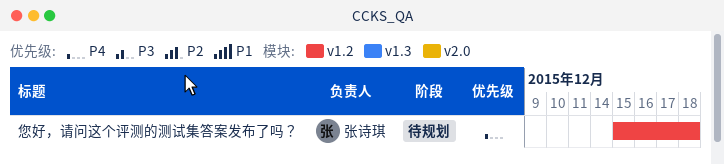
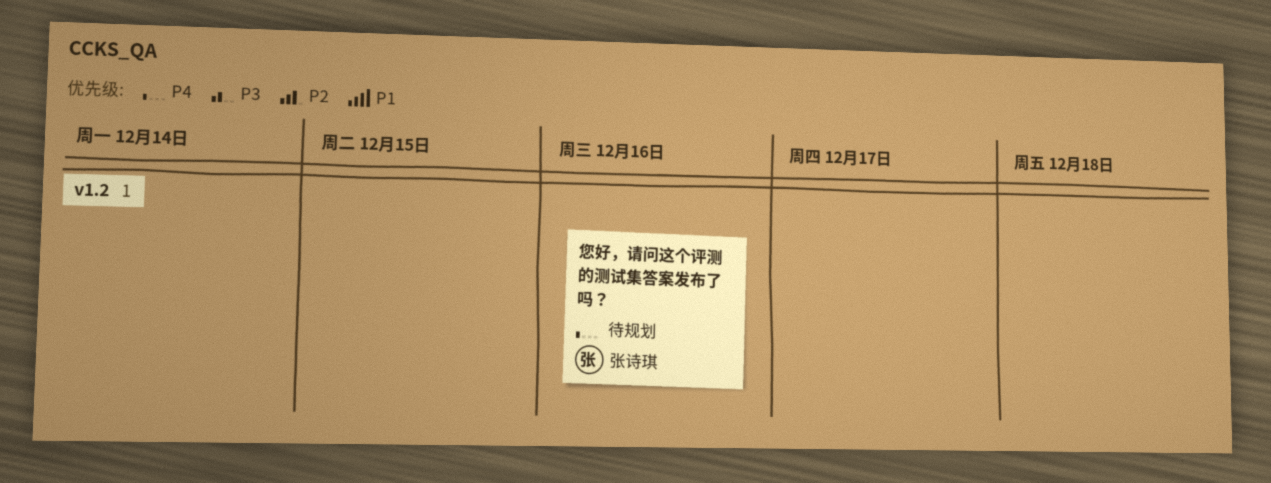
您好，请问这个评测的测试集答案发布了吗？, due: Dec 18 -> Dec 16

